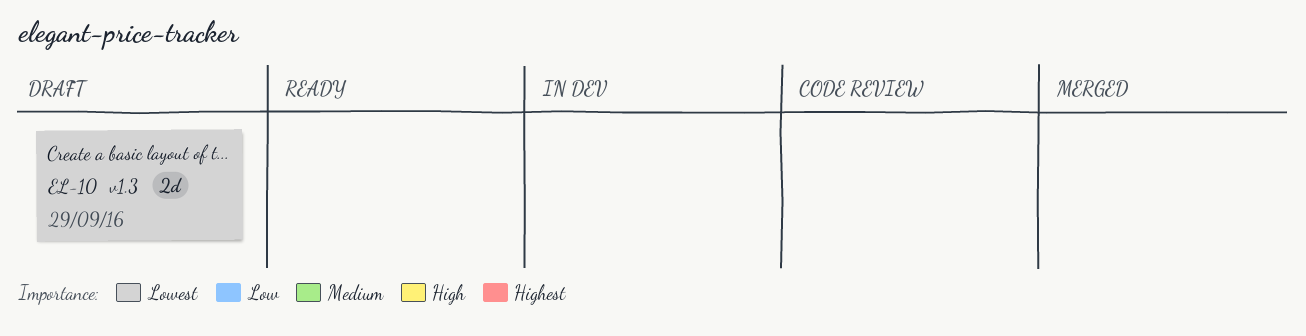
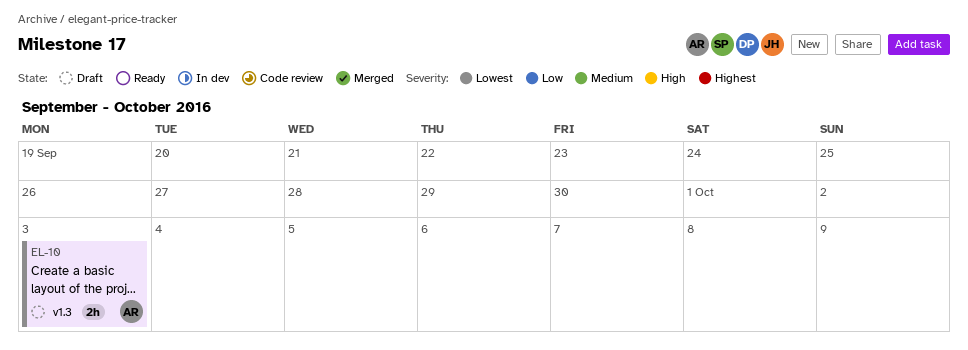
EL-10, estimate: 2d -> 2h
EL-10, due: Sep 29 -> Oct 3

